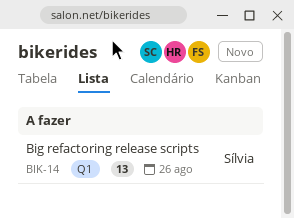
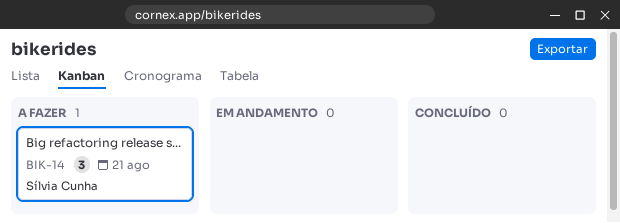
BIK-14, estimate: 13 -> 3
BIK-14, due: Aug 26 -> Aug 21

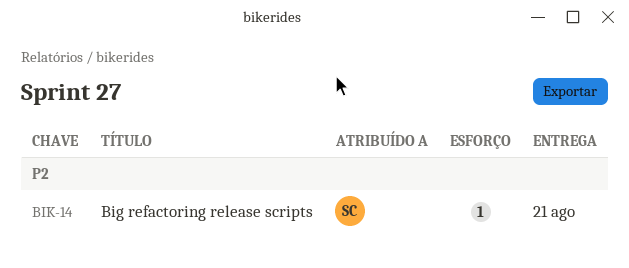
BIK-14, estimate: 3 -> 1

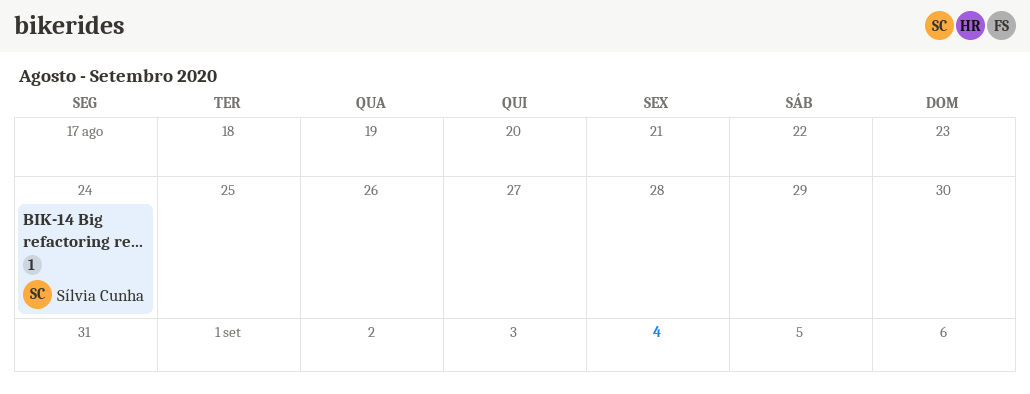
BIK-14, due: Aug 21 -> Aug 24

